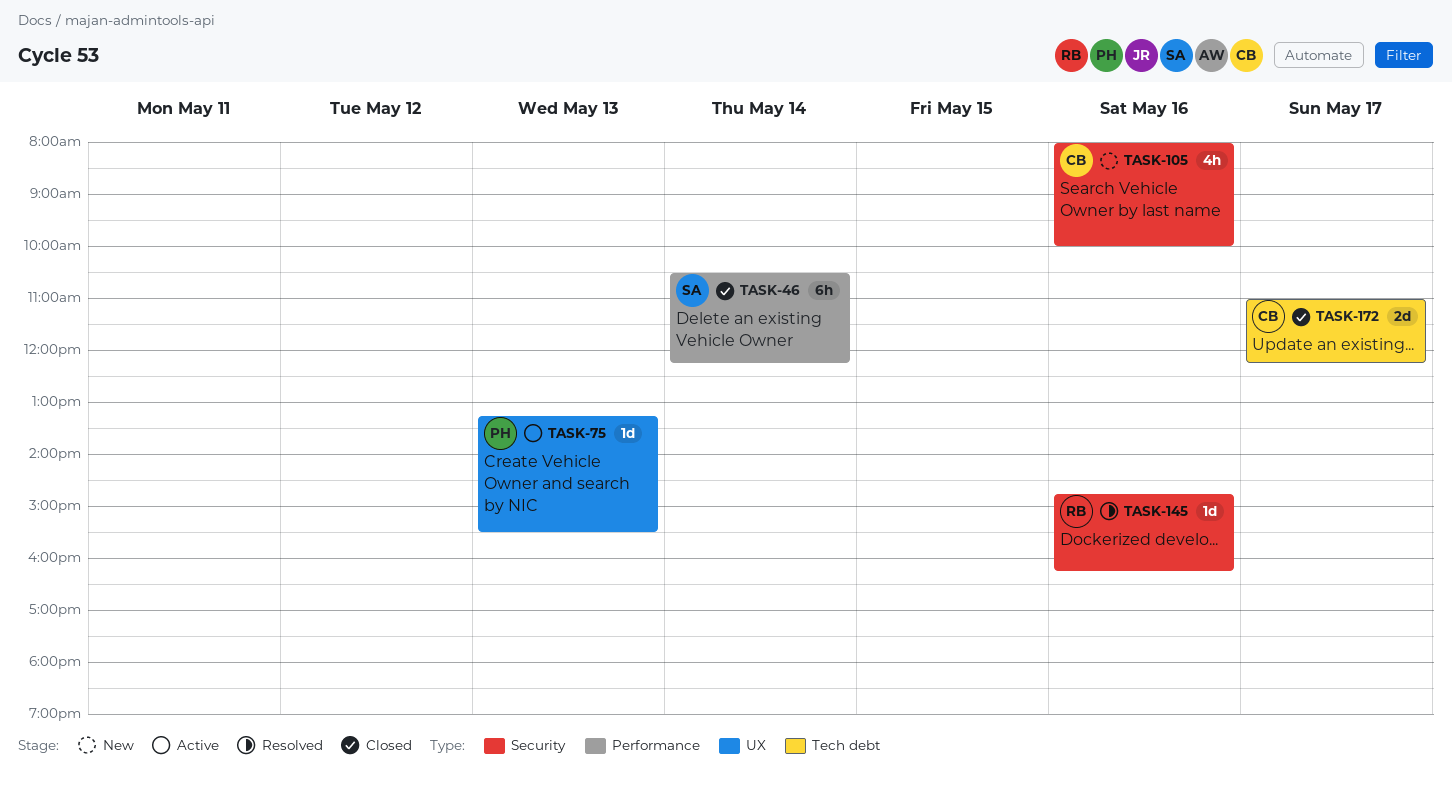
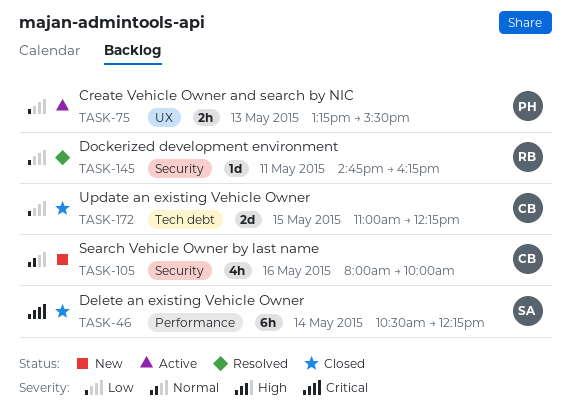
TASK-75, estimate: 1d -> 2h
TASK-145, day: May 16 -> May 11
TASK-172, day: May 17 -> May 15

